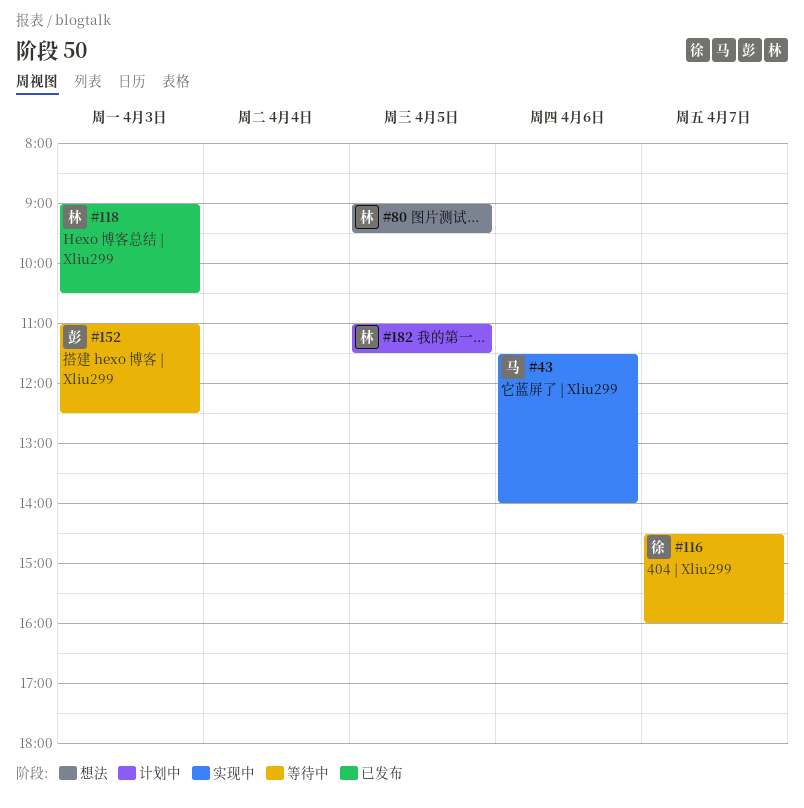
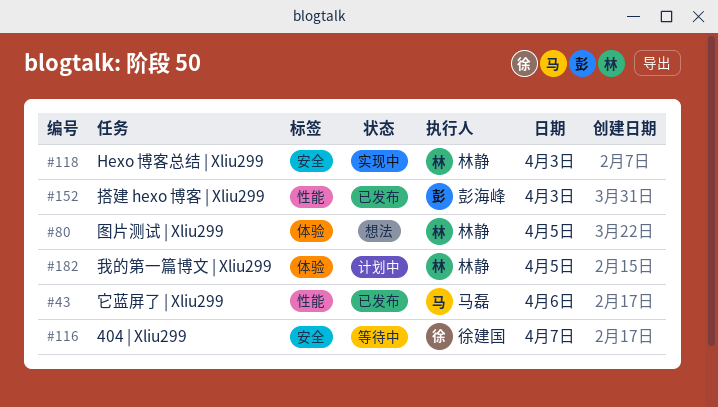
#43, status: 实现中 -> 已发布
#118, status: 已发布 -> 实现中
#152, status: 等待中 -> 已发布

